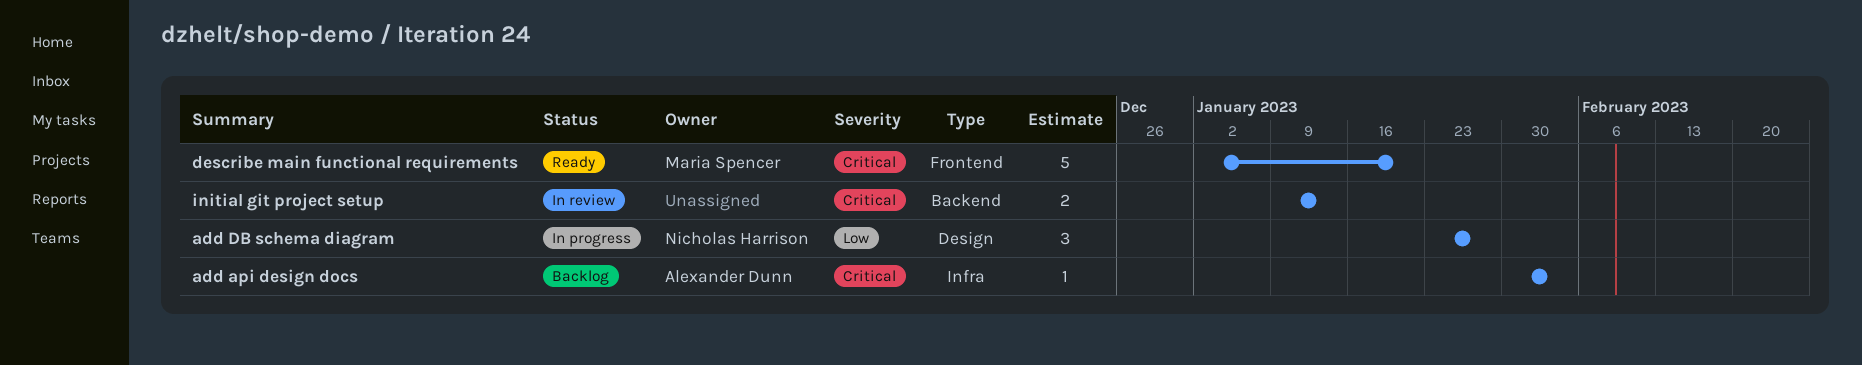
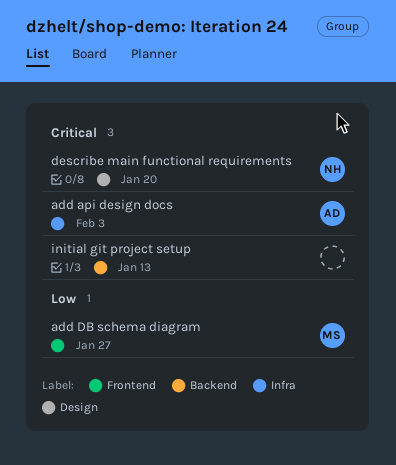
add DB schema diagram, owner: Nicholas Harrison -> Maria Spencer
add DB schema diagram, label: Design -> Frontend
describe main functional requirements, owner: Maria Spencer -> Nicholas Harrison
describe main functional requirements, label: Frontend -> Design

